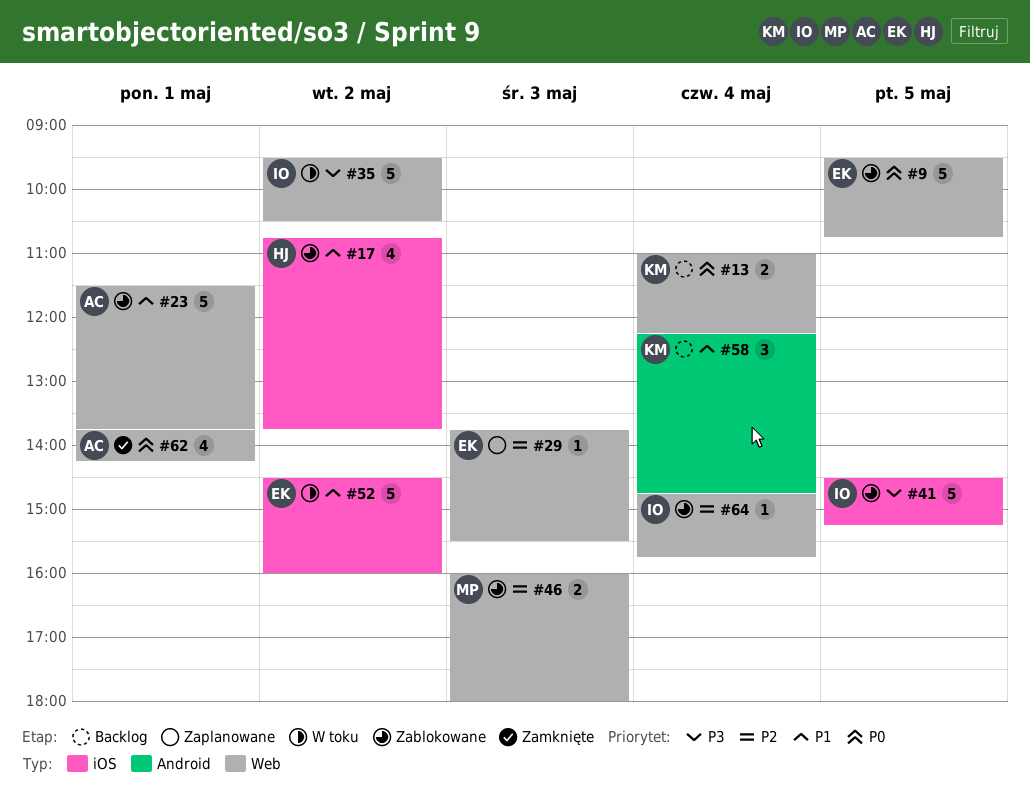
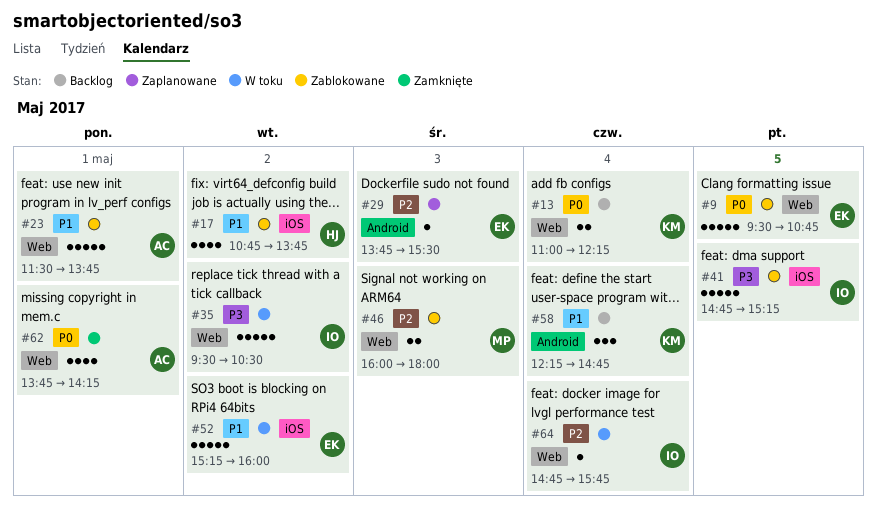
#29, label: Web -> Android
#41, begins: 14:30 -> 14:45
#52, begins: 14:30 -> 15:15
#64, status: Zablokowane -> W toku

